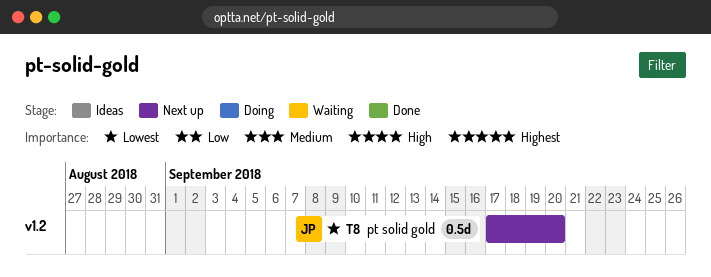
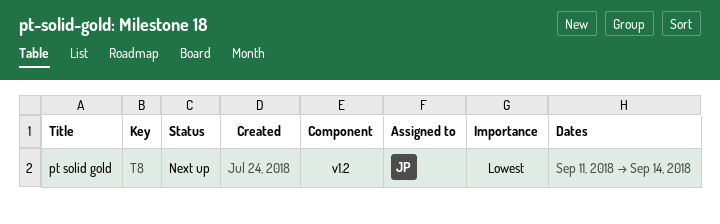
T8, start: Sep 17 -> Sep 11
T8, due: Sep 20 -> Sep 14

